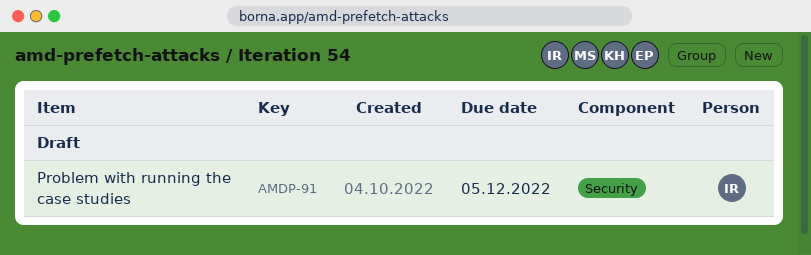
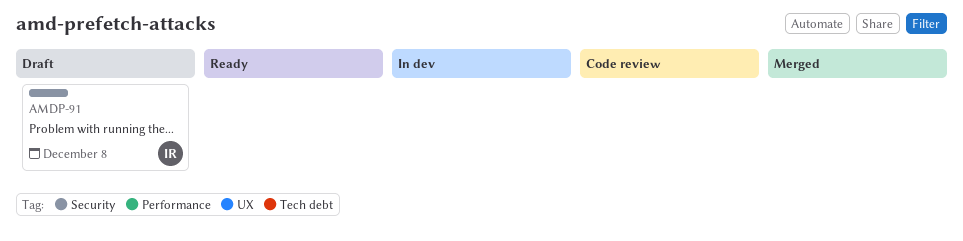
AMDP-91, due: Dec 5 -> Dec 8

